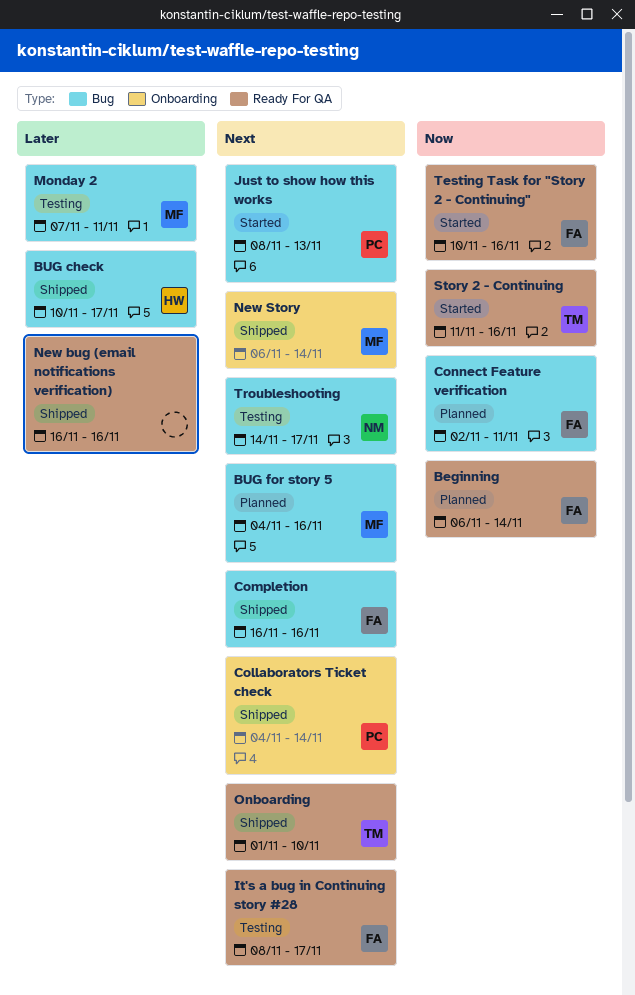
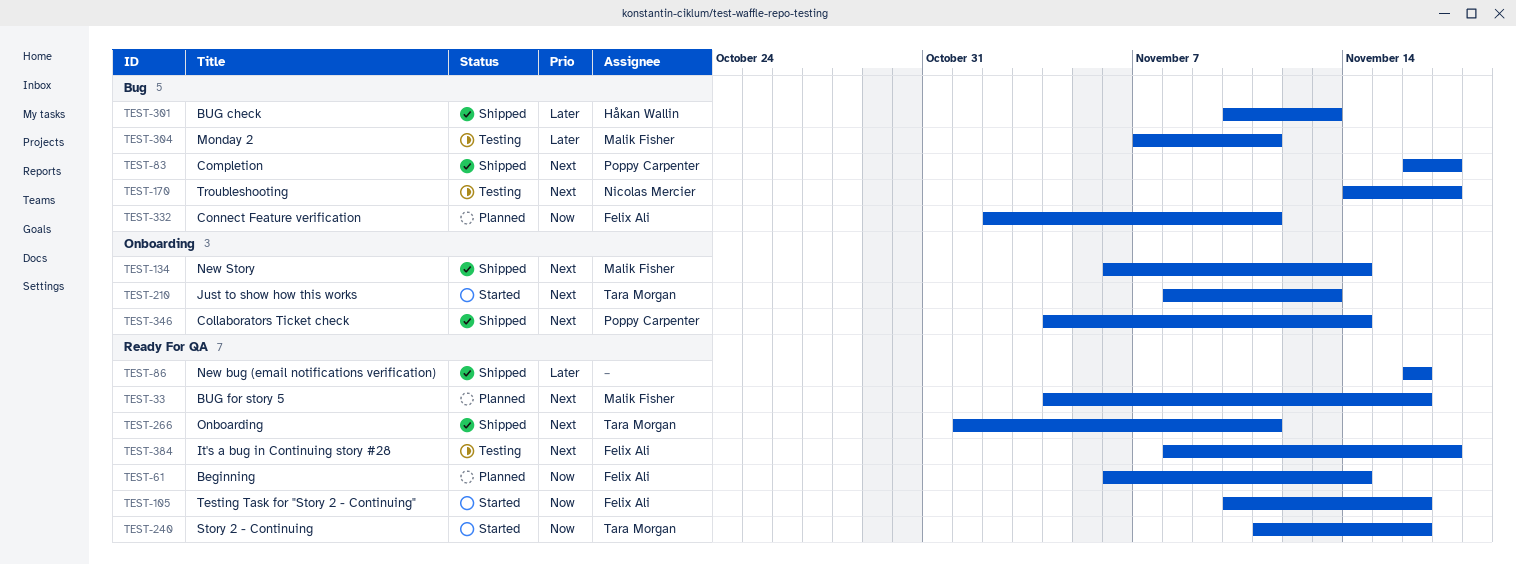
BUG check, due: Nov 17 -> Nov 13
BUG for story 5, label: Bug -> Ready For QA
Completion, owner: Felix Ali -> Poppy Carpenter
Completion, due: Nov 16 -> Nov 17
Just to show how this works, owner: Poppy Carpenter -> Tara Morgan
Just to show how this works, label: Bug -> Onboarding
Onboarding, due: Nov 10 -> Nov 11

